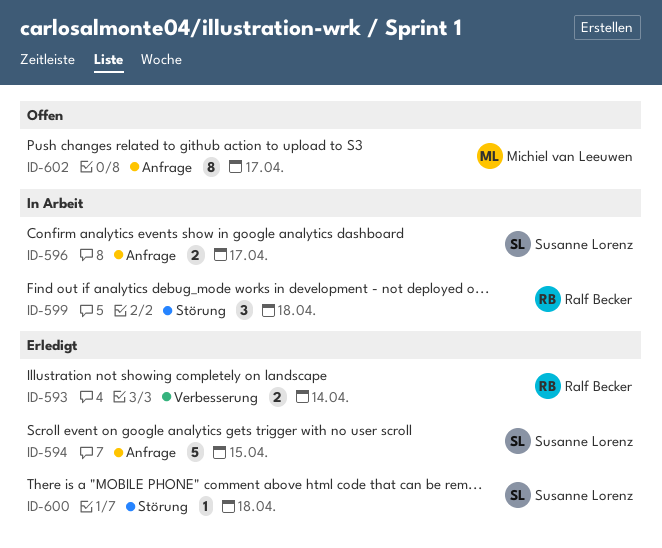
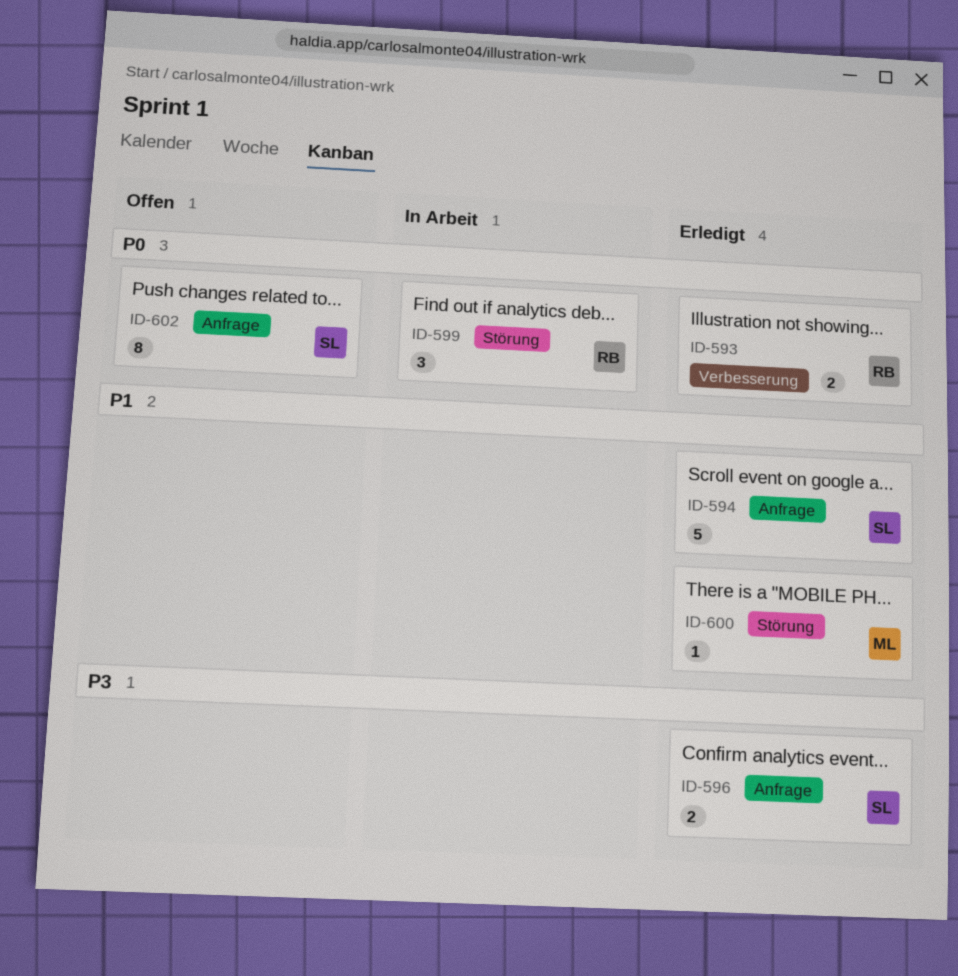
ID-596, status: In Arbeit -> Erledigt
ID-600, owner: Susanne Lorenz -> Michiel van Leeuwen
ID-602, owner: Michiel van Leeuwen -> Susanne Lorenz

